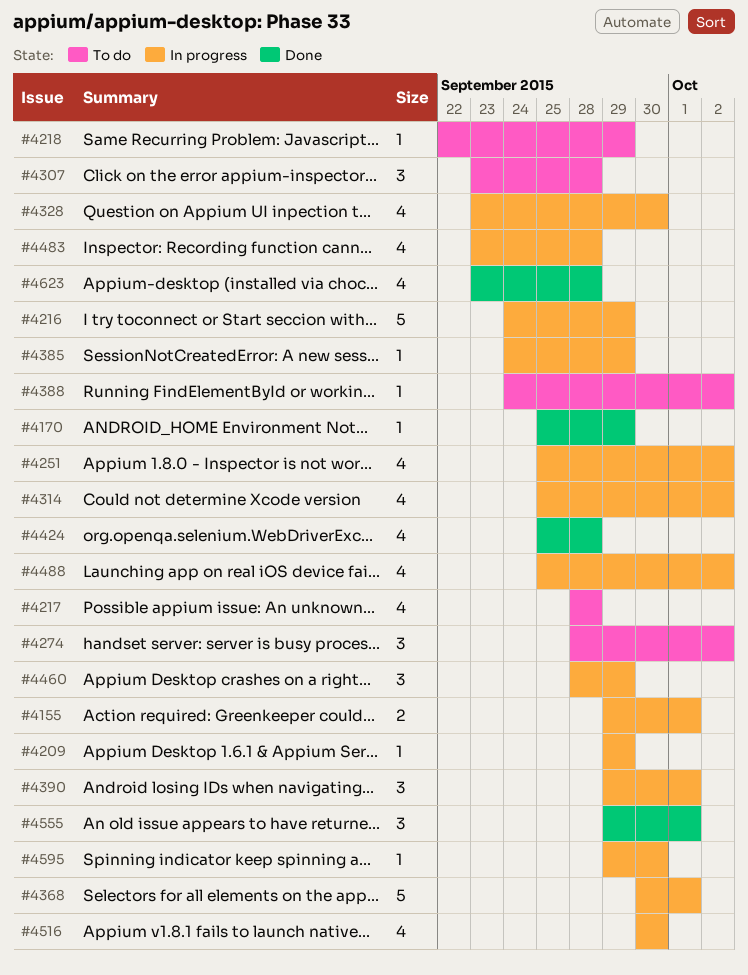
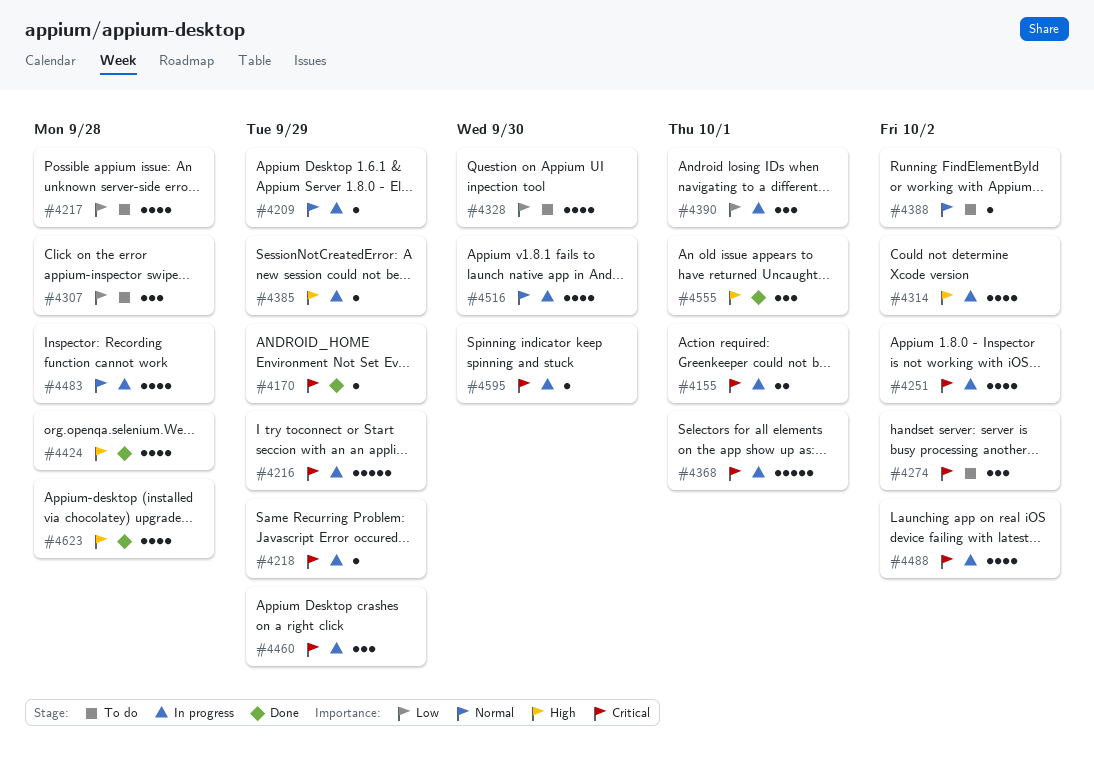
#4218, status: To do -> In progress
#4328, status: In progress -> To do

